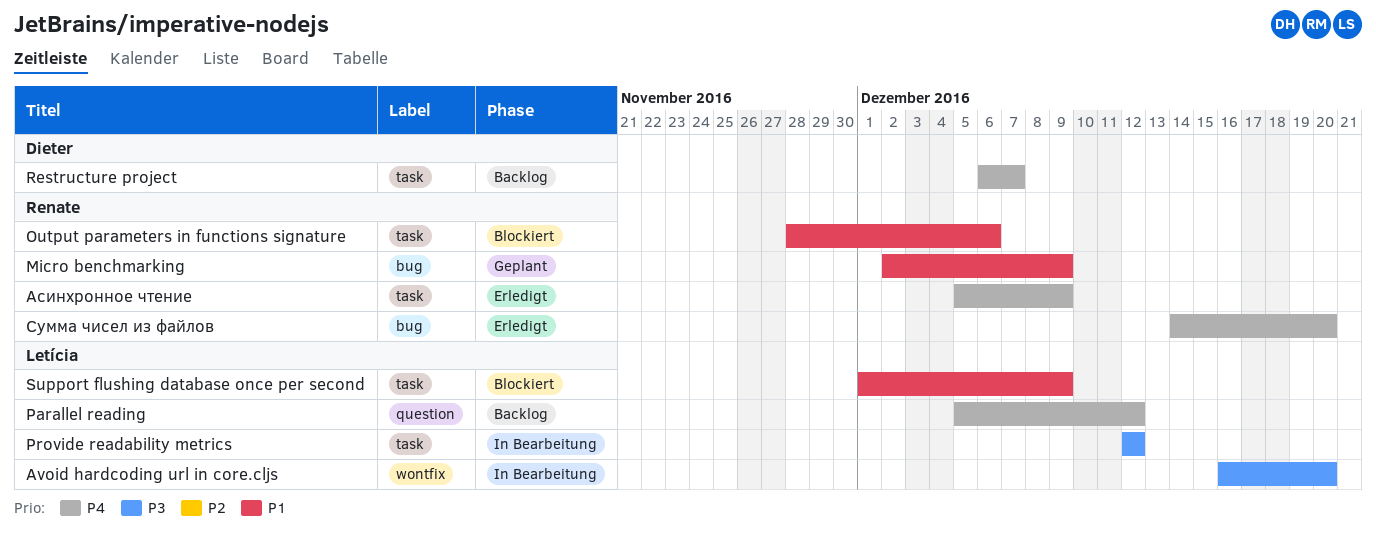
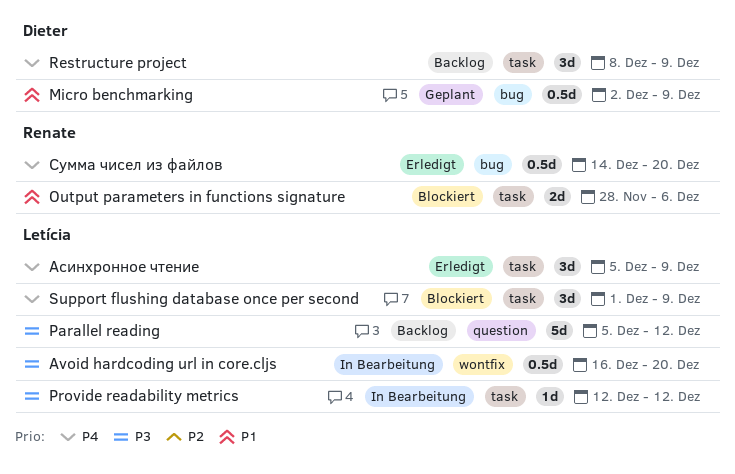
Micro benchmarking, owner: Renate -> Dieter
Parallel reading, priority: P4 -> P3
Restructure project, start: Dec 6 -> Dec 8
Restructure project, due: Dec 7 -> Dec 9
Support flushing database once per second, priority: P1 -> P4
Асинхронное чтение, owner: Renate -> Letícia

